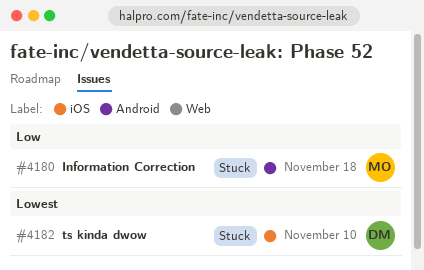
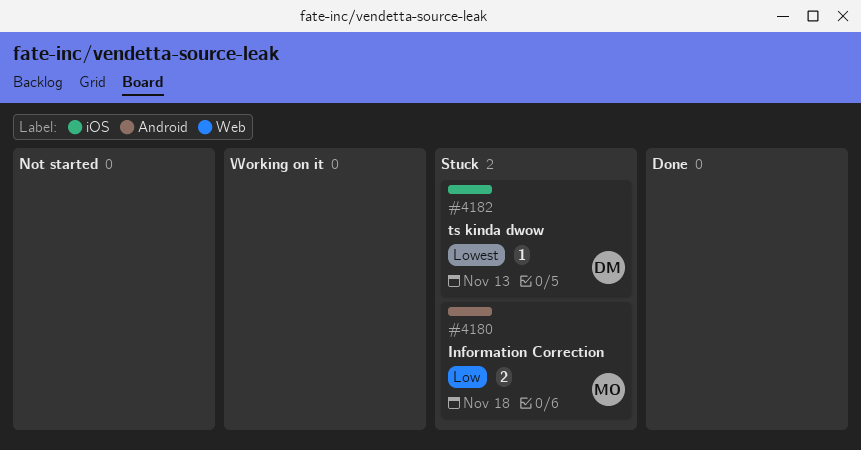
#4182, due: Nov 10 -> Nov 13

